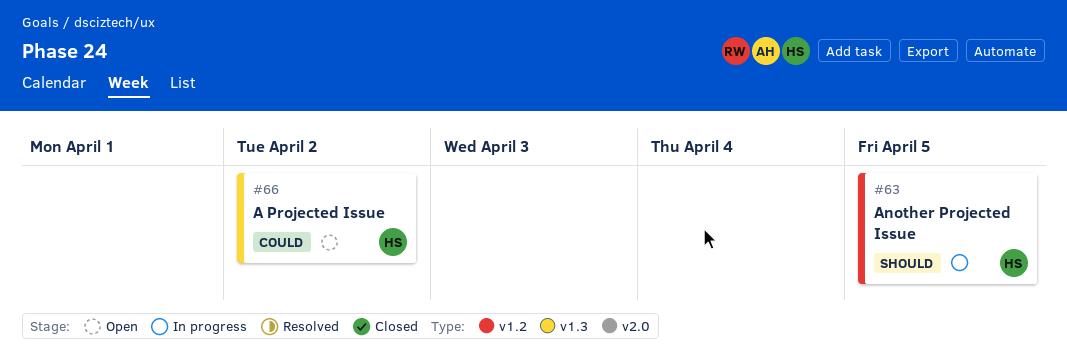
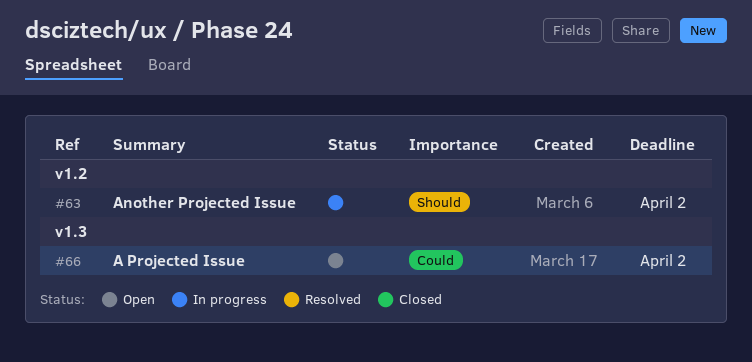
#63, due: Apr 5 -> Apr 2

